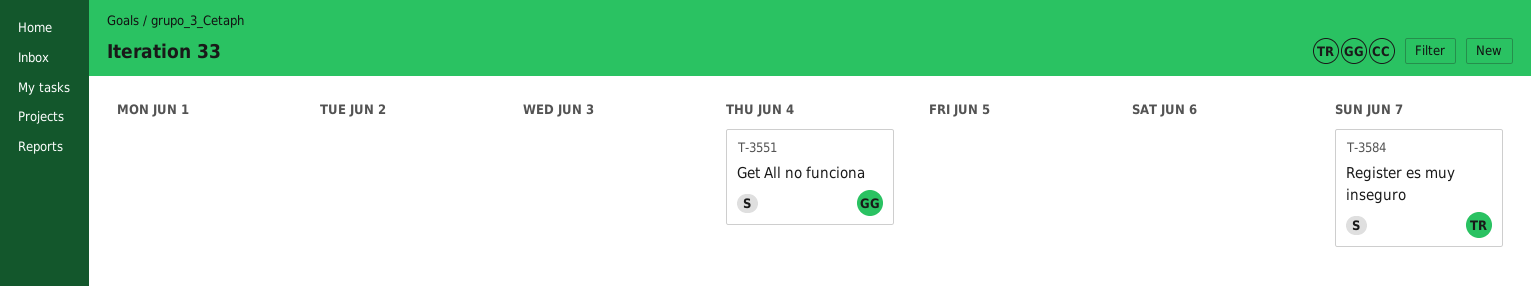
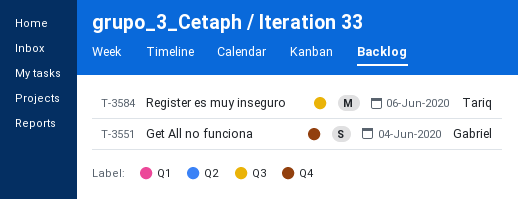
T-3584, estimate: S -> M
T-3584, due: Jun 7 -> Jun 6

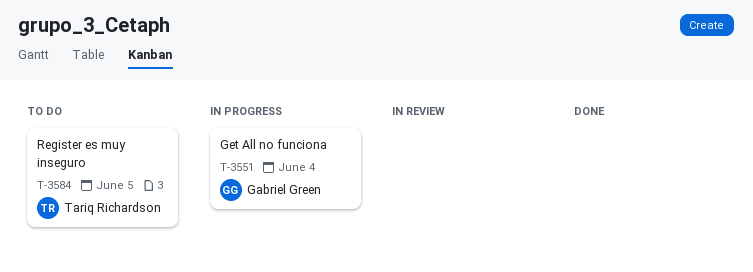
T-3584, due: Jun 6 -> Jun 5

